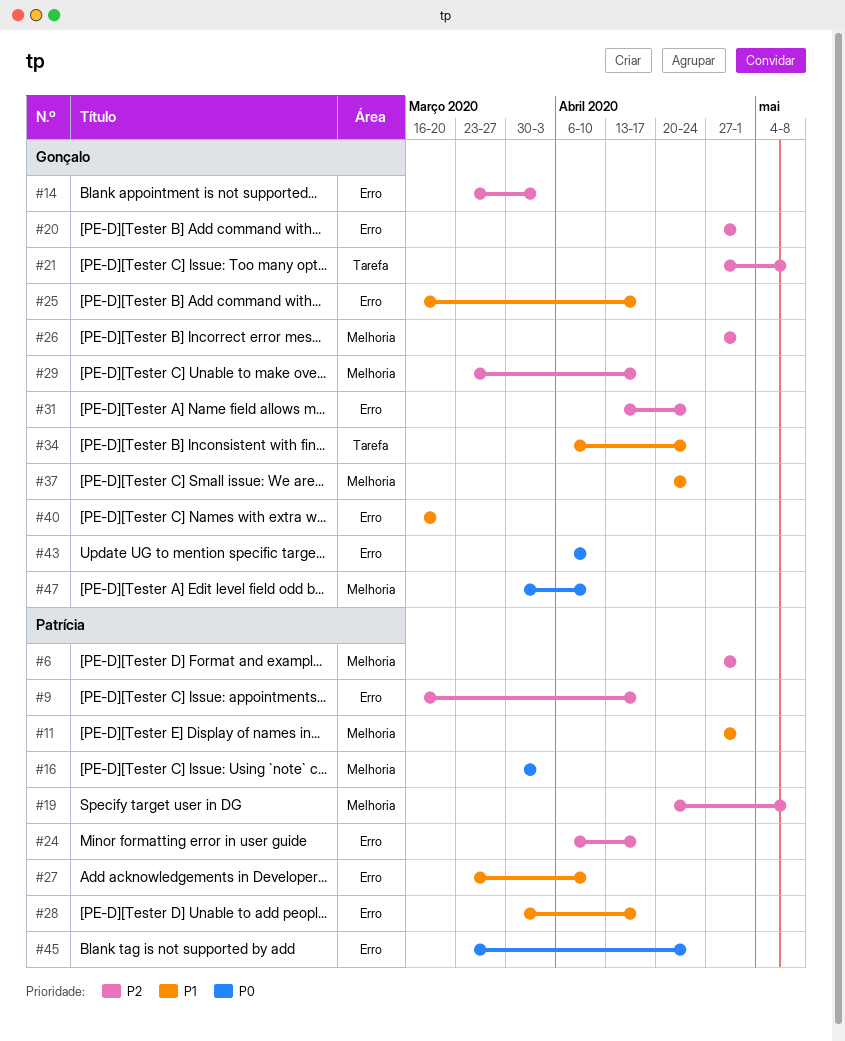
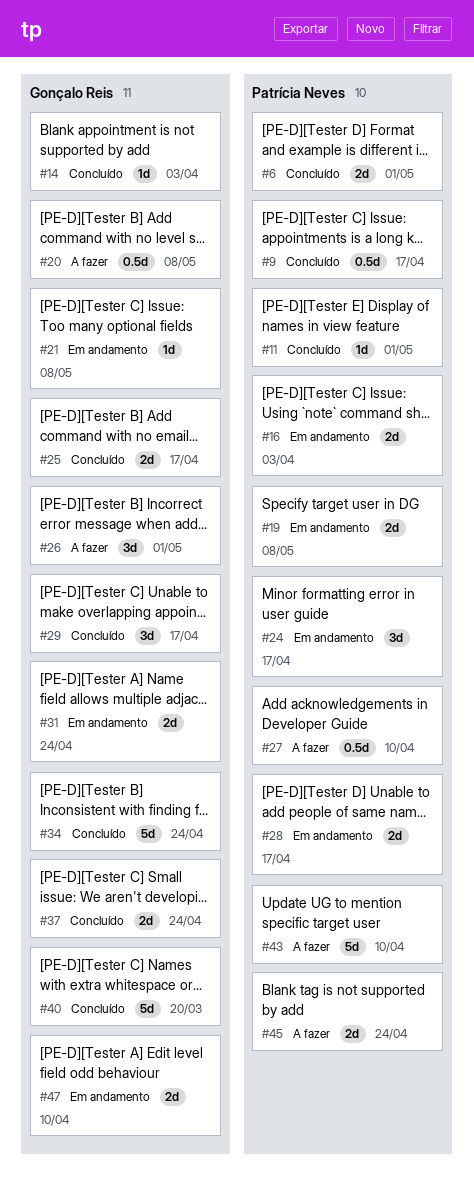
#20, due: May 1 -> May 8
#43, owner: Gonçalo Reis -> Patrícia Neves

